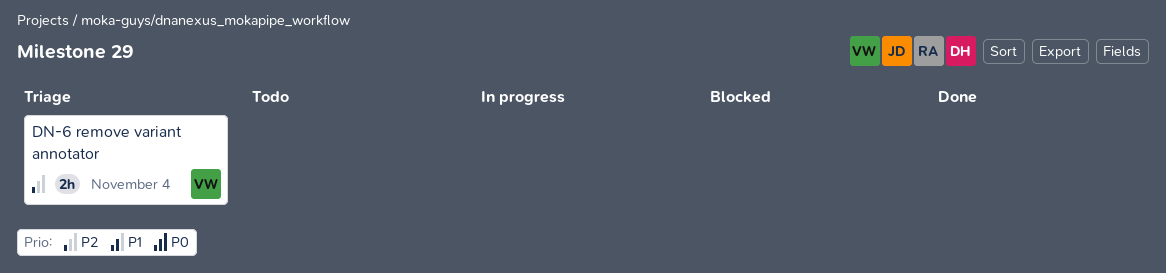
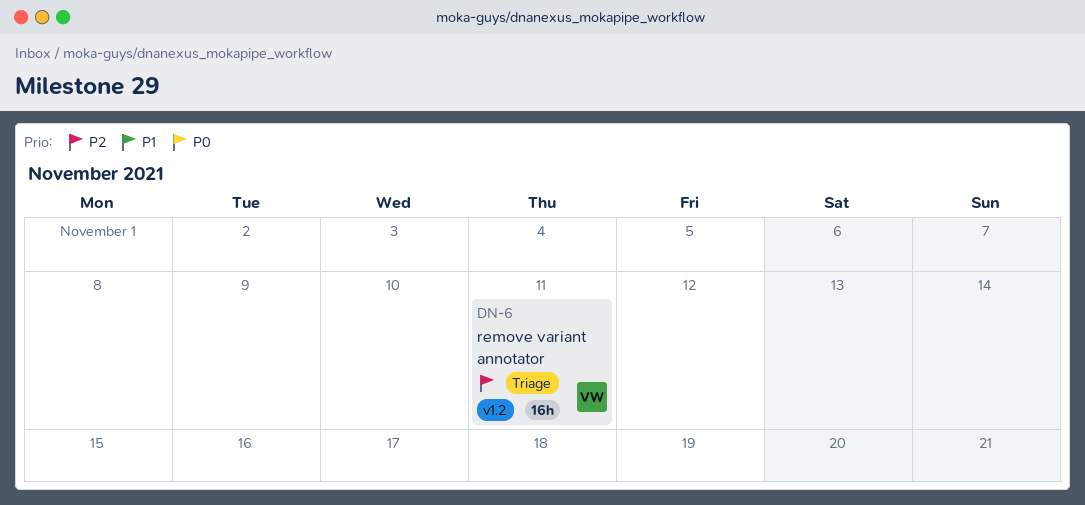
DN-6, estimate: 2h -> 16h
DN-6, due: Nov 4 -> Nov 11

